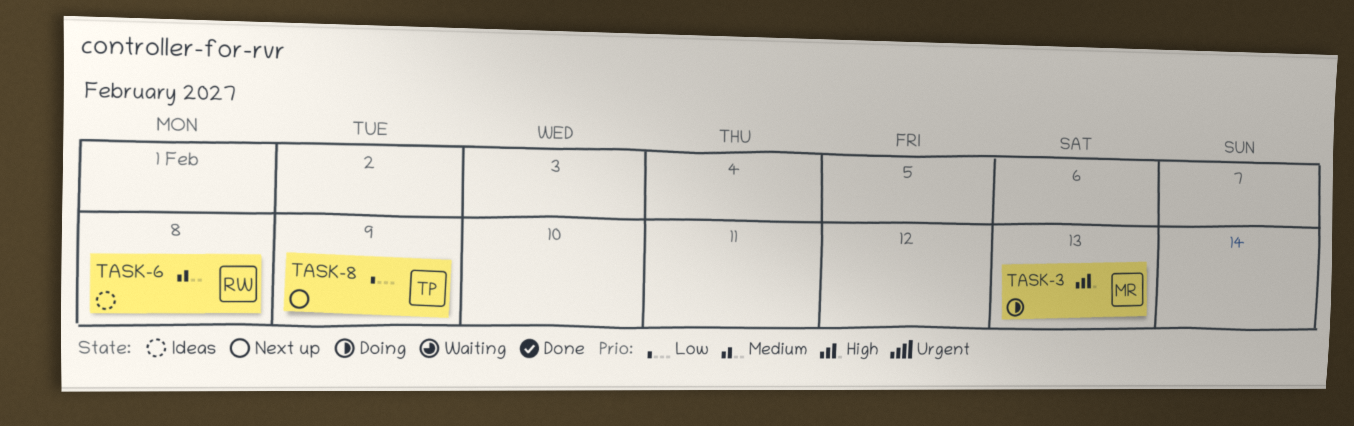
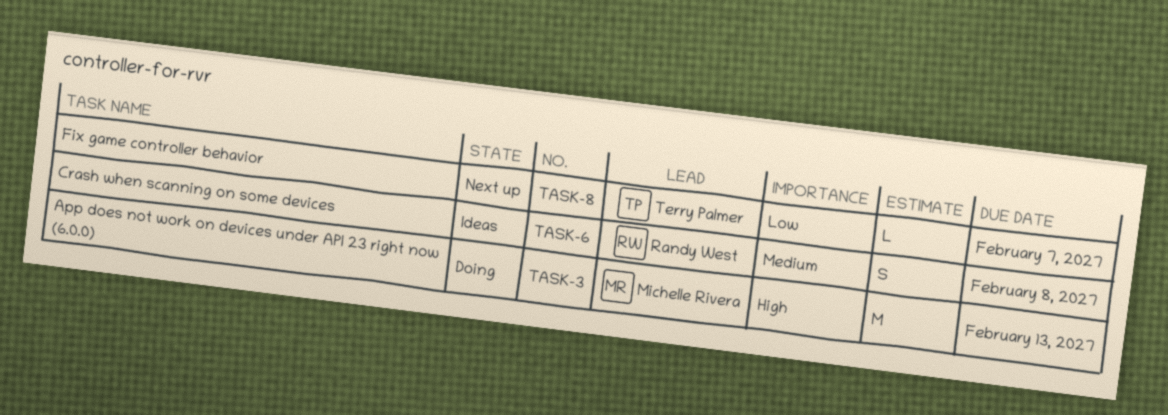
TASK-8, due: Feb 9 -> Feb 7

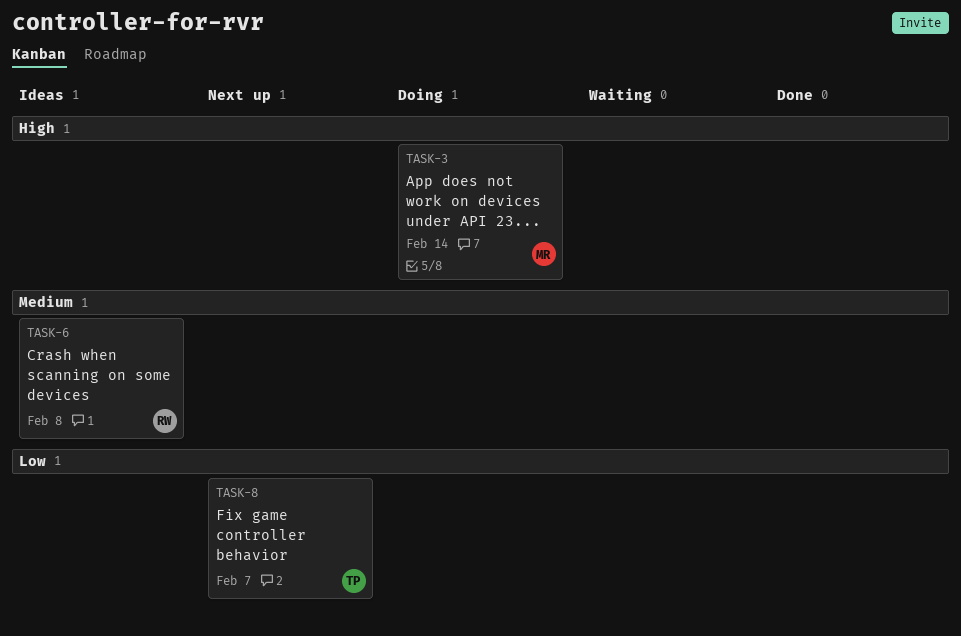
TASK-3, due: Feb 13 -> Feb 14

